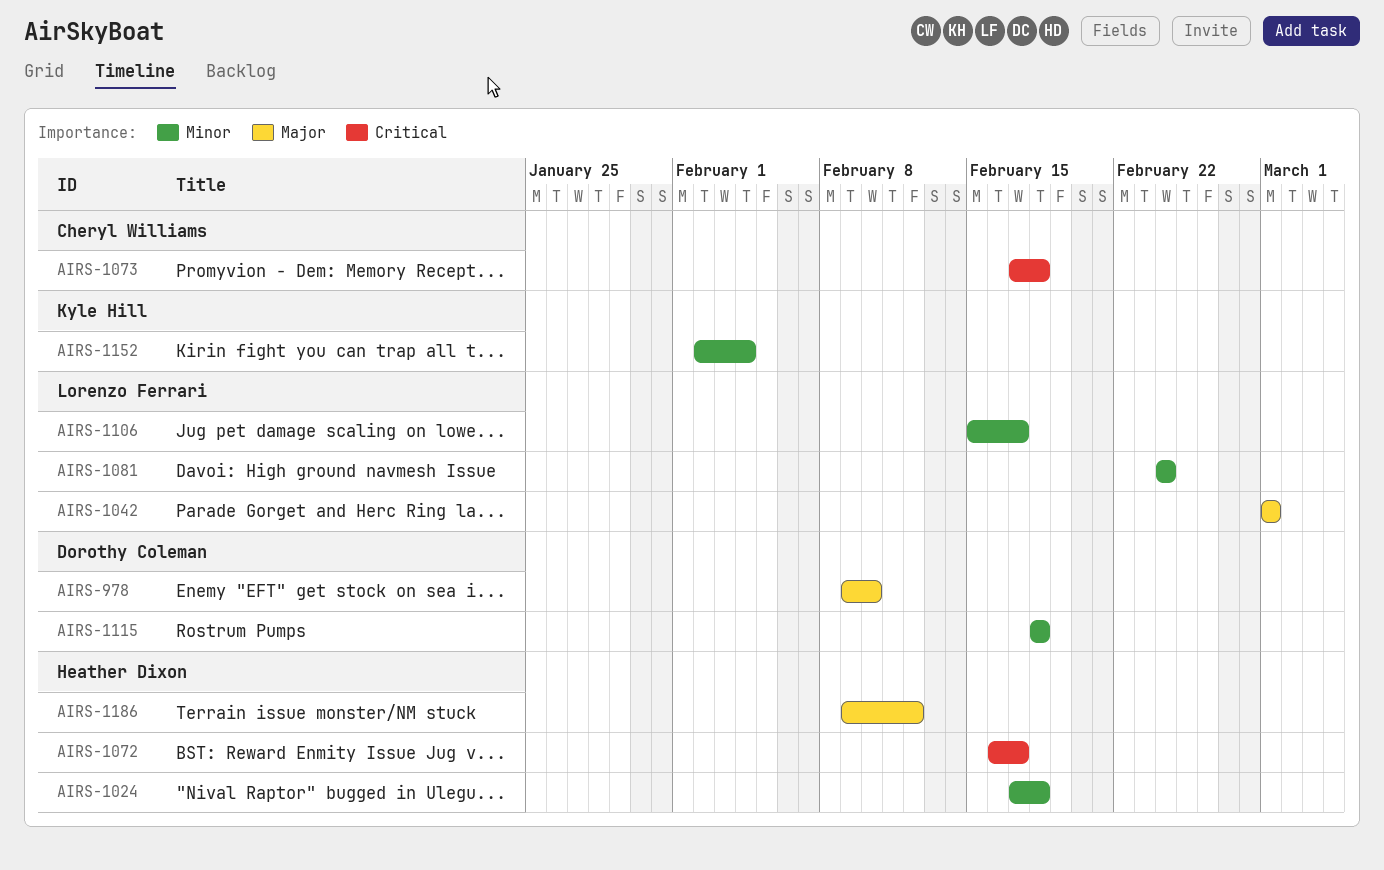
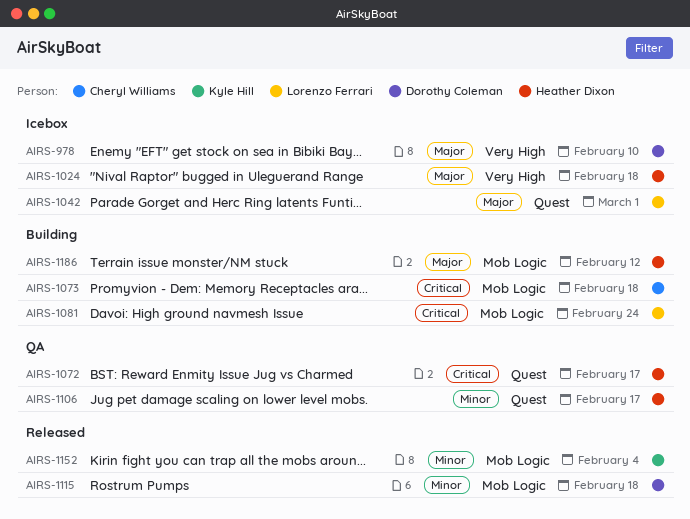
AIRS-1024, priority: Minor -> Major
AIRS-1081, priority: Minor -> Critical
AIRS-1106, owner: Lorenzo Ferrari -> Heather Dixon

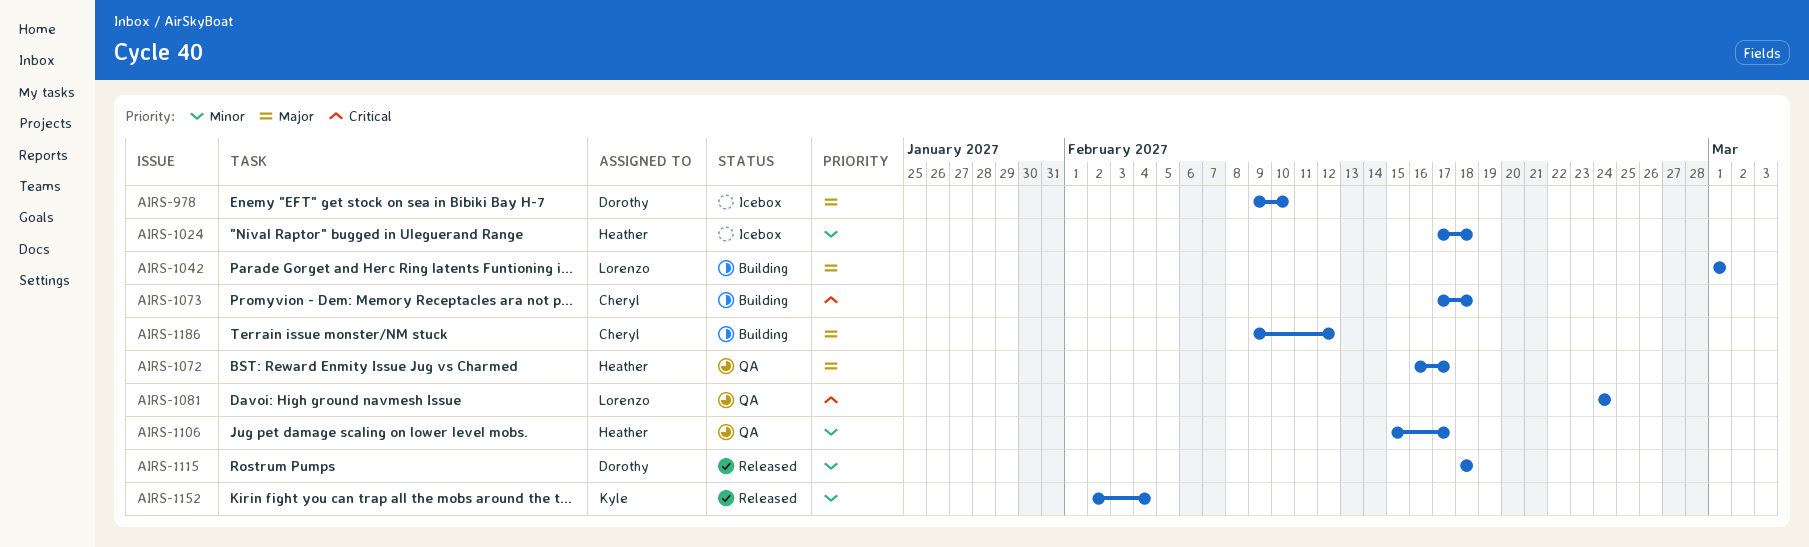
AIRS-1024, priority: Major -> Minor
AIRS-1042, status: Icebox -> Building
AIRS-1072, priority: Critical -> Major
AIRS-1081, status: Building -> QA
AIRS-1186, owner: Heather Dixon -> Cheryl Williams

